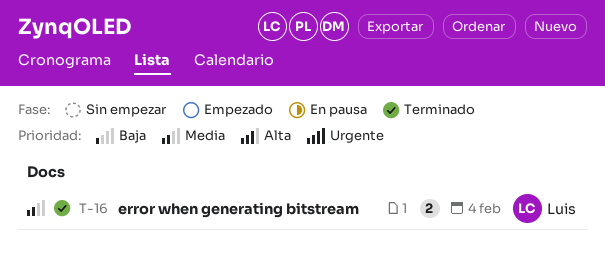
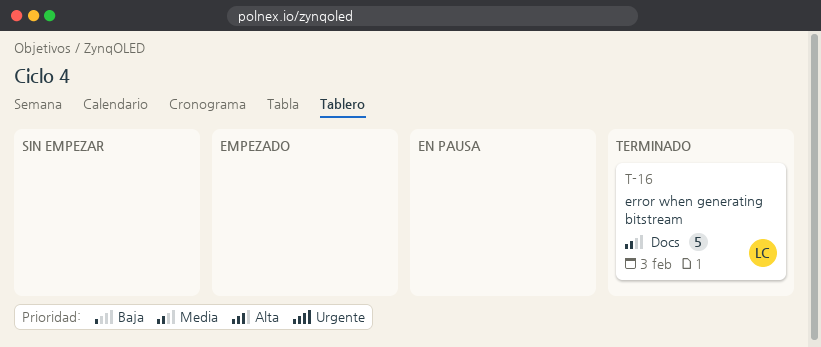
T-16, estimate: 2 -> 5
T-16, due: Feb 4 -> Feb 3

